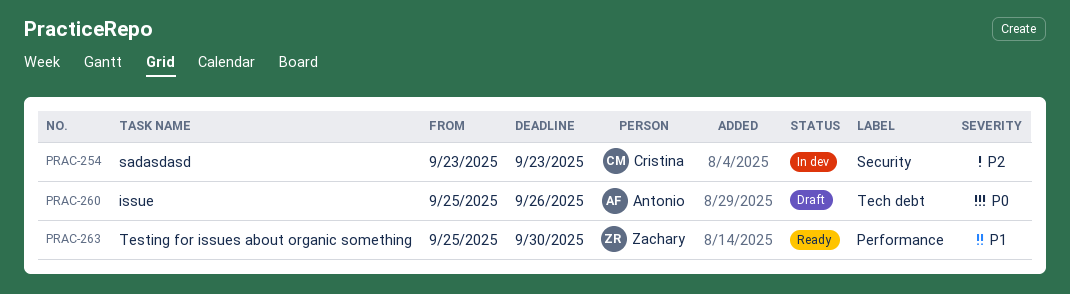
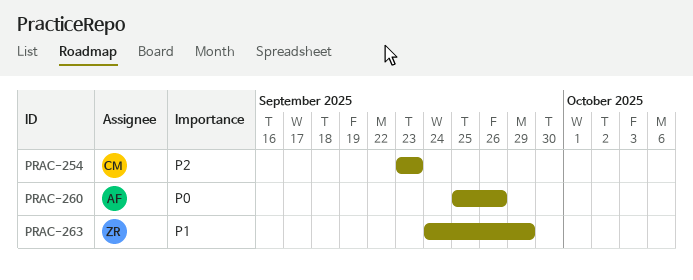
PRAC-263, start: Sep 25 -> Sep 24
PRAC-263, due: Sep 30 -> Sep 29

